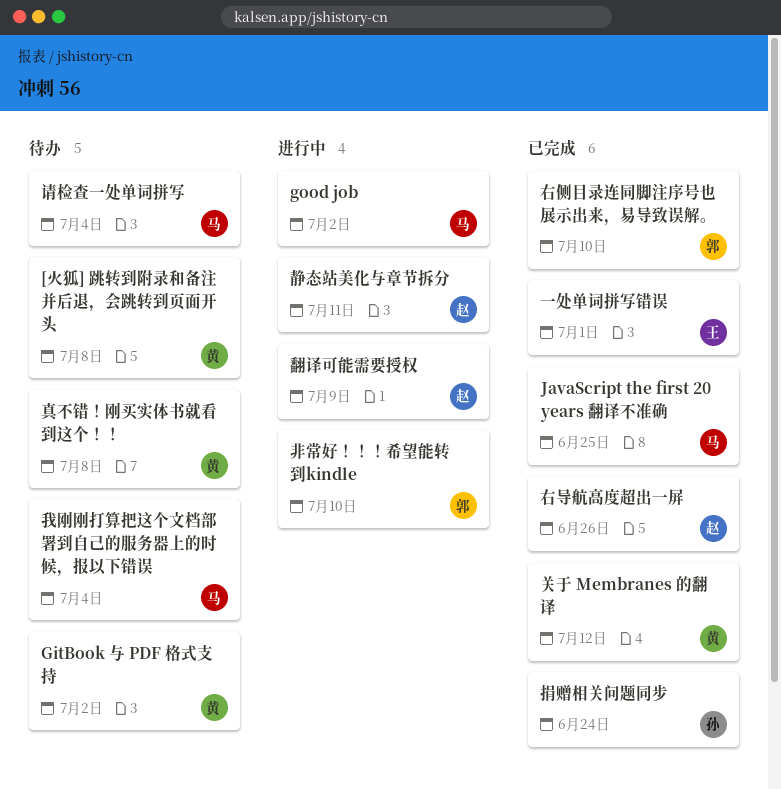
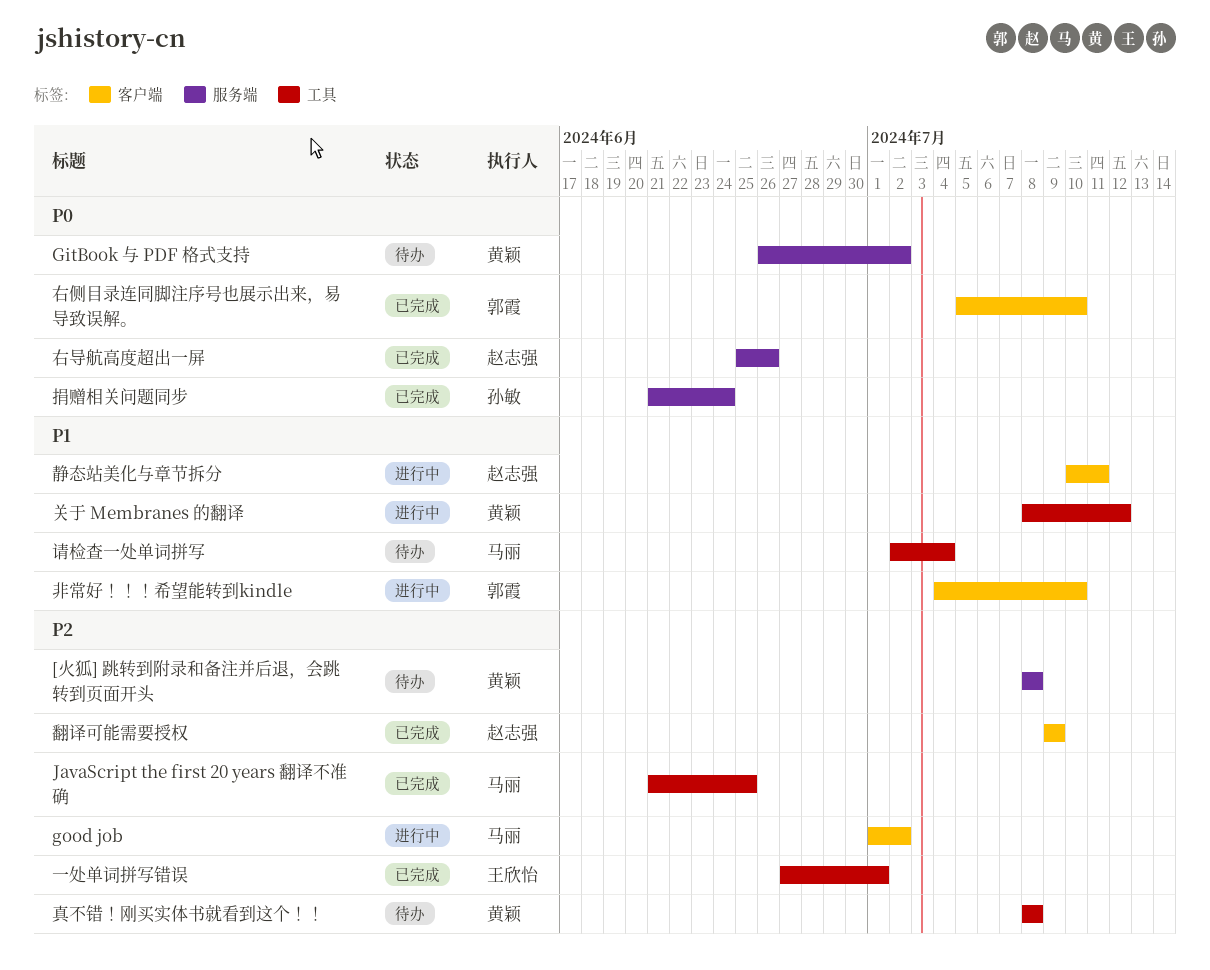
关于 Membranes 的翻译, status: 已完成 -> 进行中
我刚刚打算把这个文档部署到自己的服务器上的时候，报以下错误: present -> none
翻译可能需要授权, status: 进行中 -> 已完成

